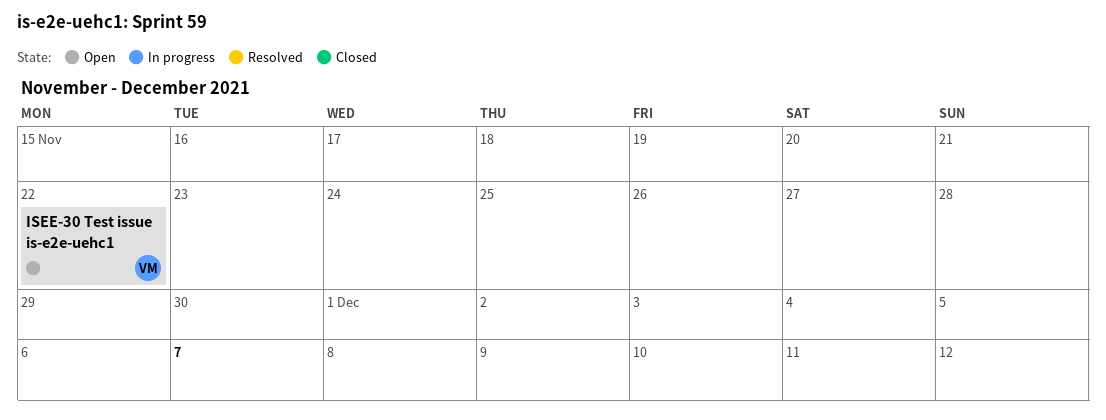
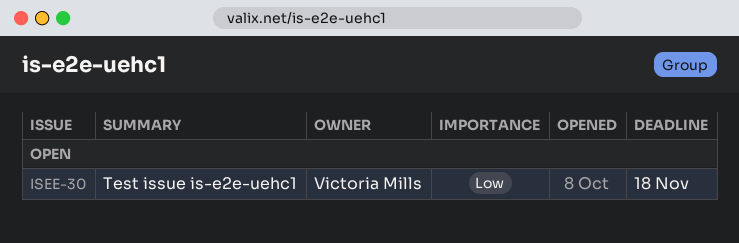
ISEE-30, due: Nov 22 -> Nov 18

